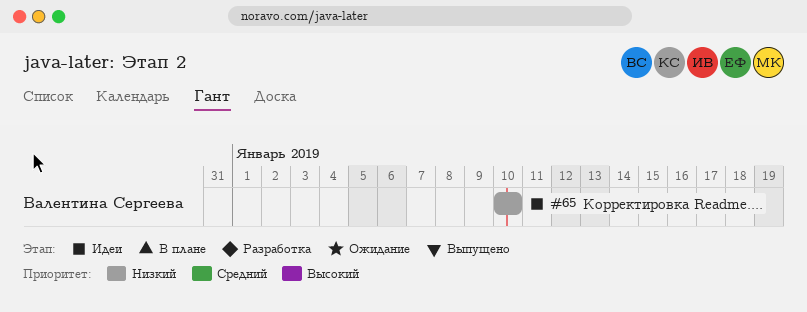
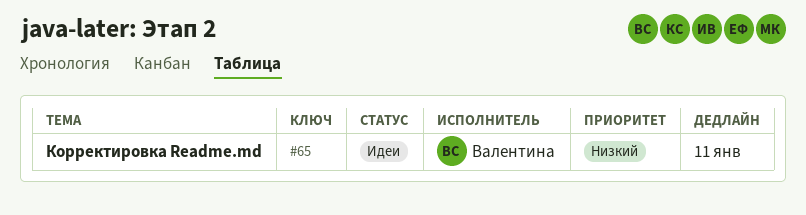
#65, due: Jan 10 -> Jan 11

